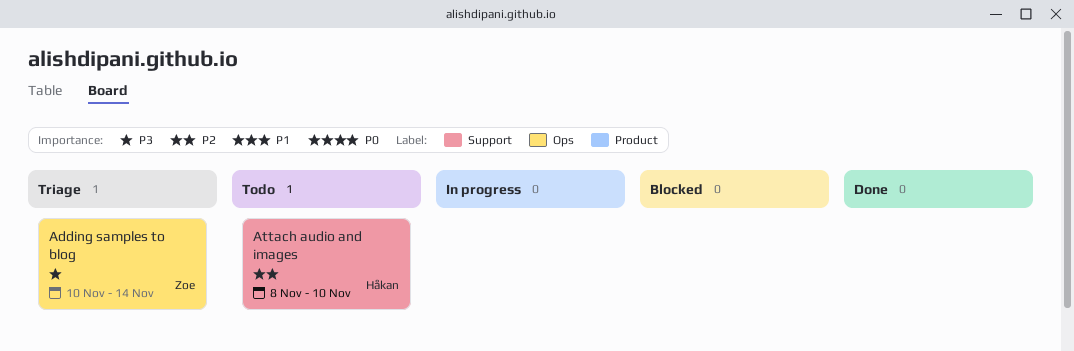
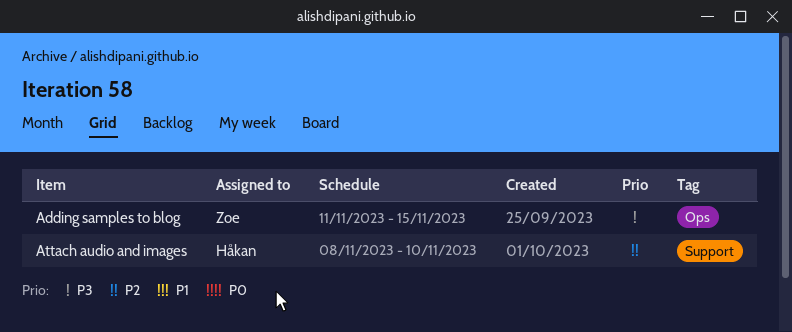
Adding samples to blog, start: Nov 10 -> Nov 11
Adding samples to blog, due: Nov 14 -> Nov 15

